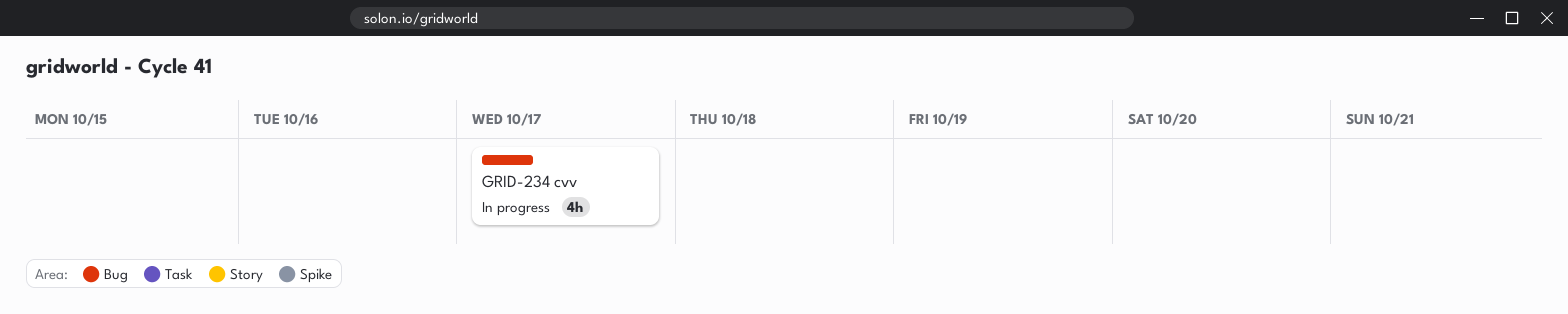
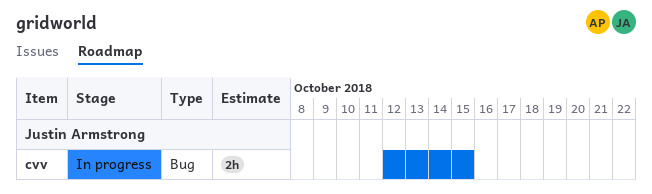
cvv, estimate: 4h -> 2h
cvv, due: Oct 17 -> Oct 15

